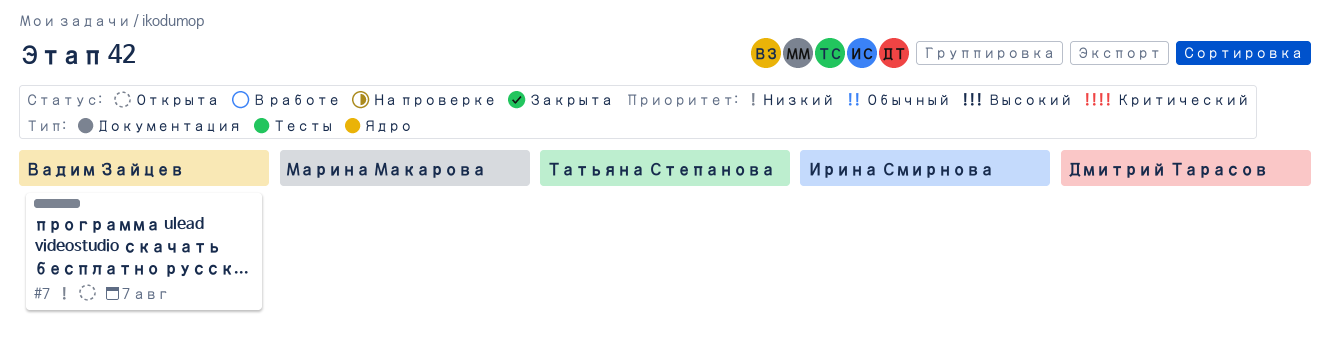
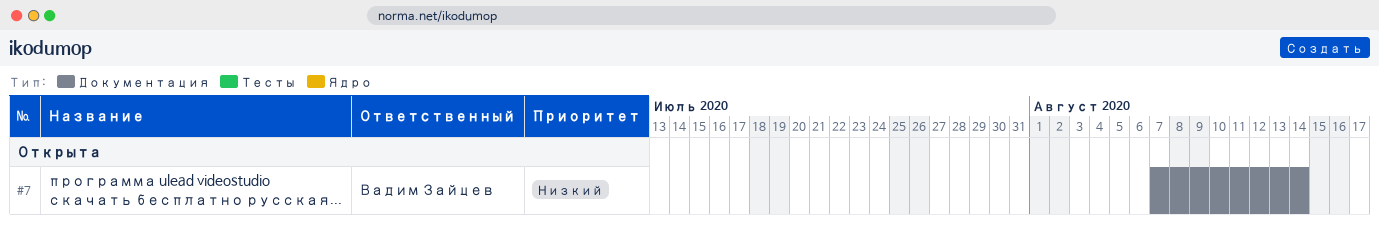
#7, due: Aug 7 -> Aug 14

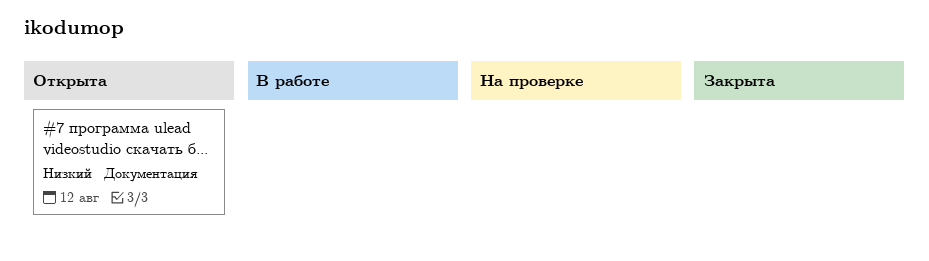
#7, due: Aug 14 -> Aug 12

